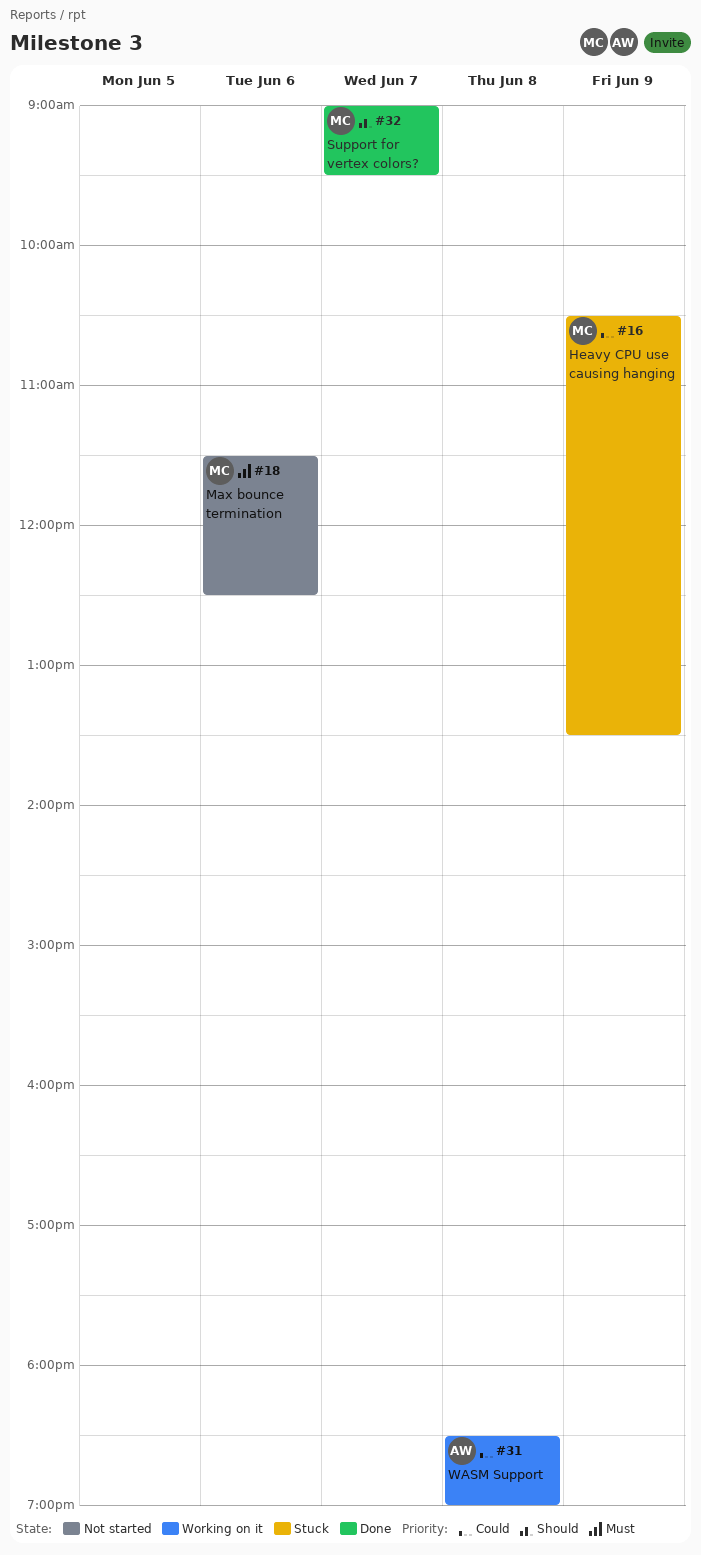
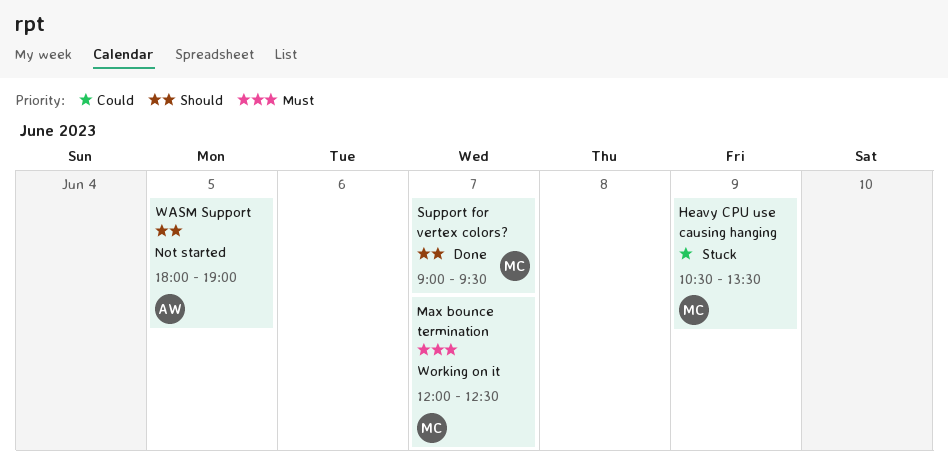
Max bounce termination, status: Not started -> Working on it
Max bounce termination, day: Jun 6 -> Jun 7
Max bounce termination, begins: 11:30 -> 12:00
WASM Support, status: Working on it -> Not started
WASM Support, priority: Could -> Should
WASM Support, day: Jun 8 -> Jun 5
WASM Support, begins: 18:30 -> 18:00

